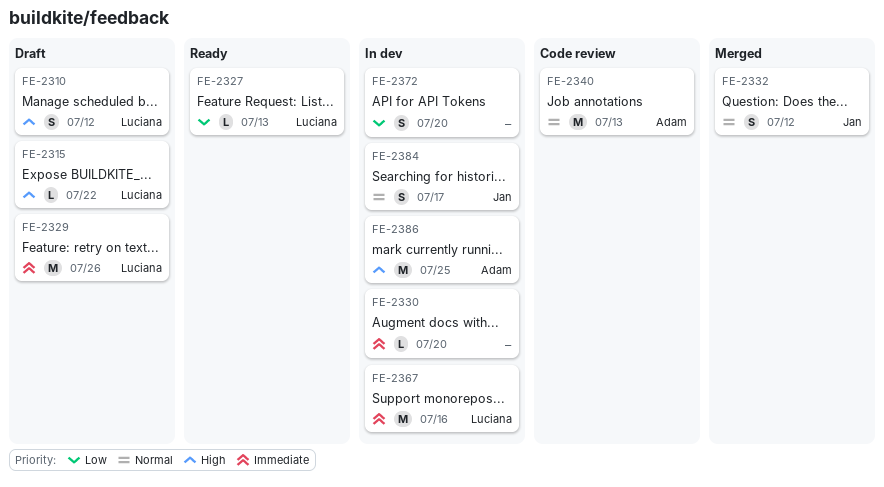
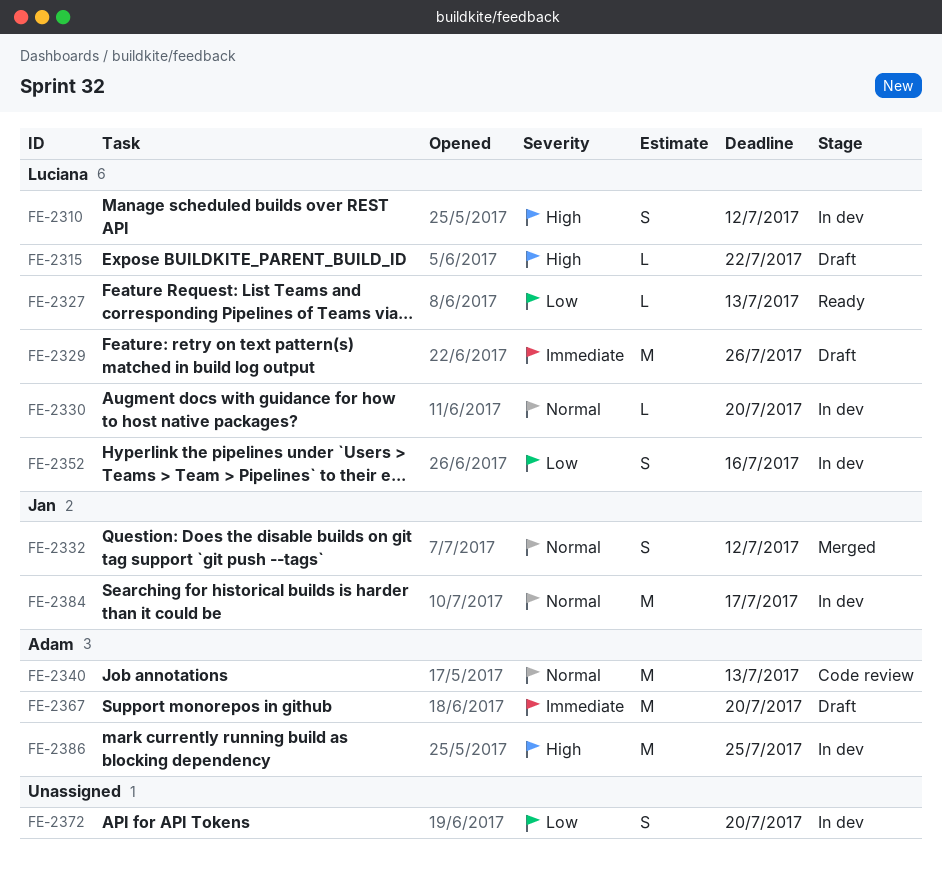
FE-2310, status: Draft -> In dev
FE-2330, owner: none -> Luciana
FE-2330, priority: Immediate -> Normal
FE-2352: none -> present
FE-2367, status: In dev -> Draft
FE-2367, owner: Luciana -> Adam
FE-2367, due: Jul 16 -> Jul 20
FE-2384, estimate: S -> M

